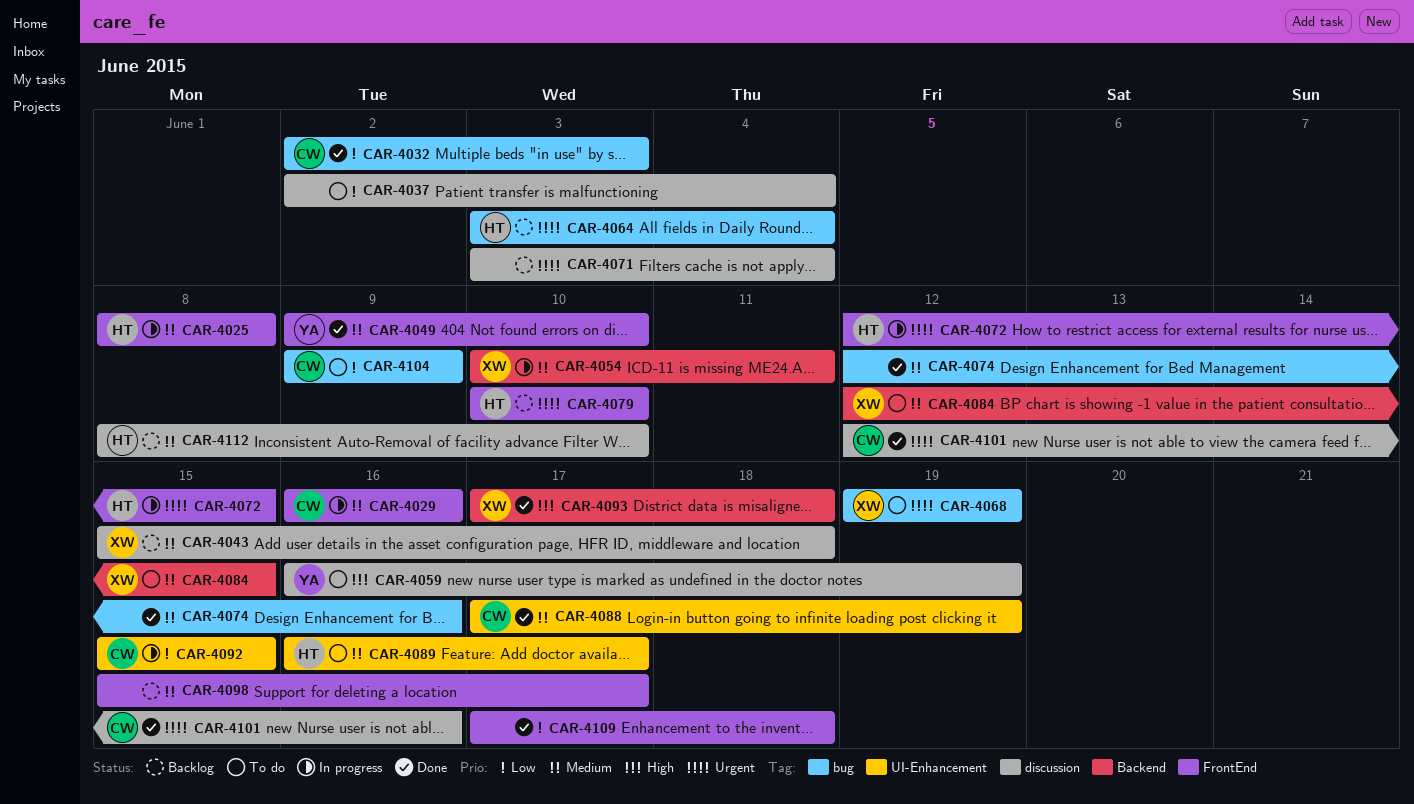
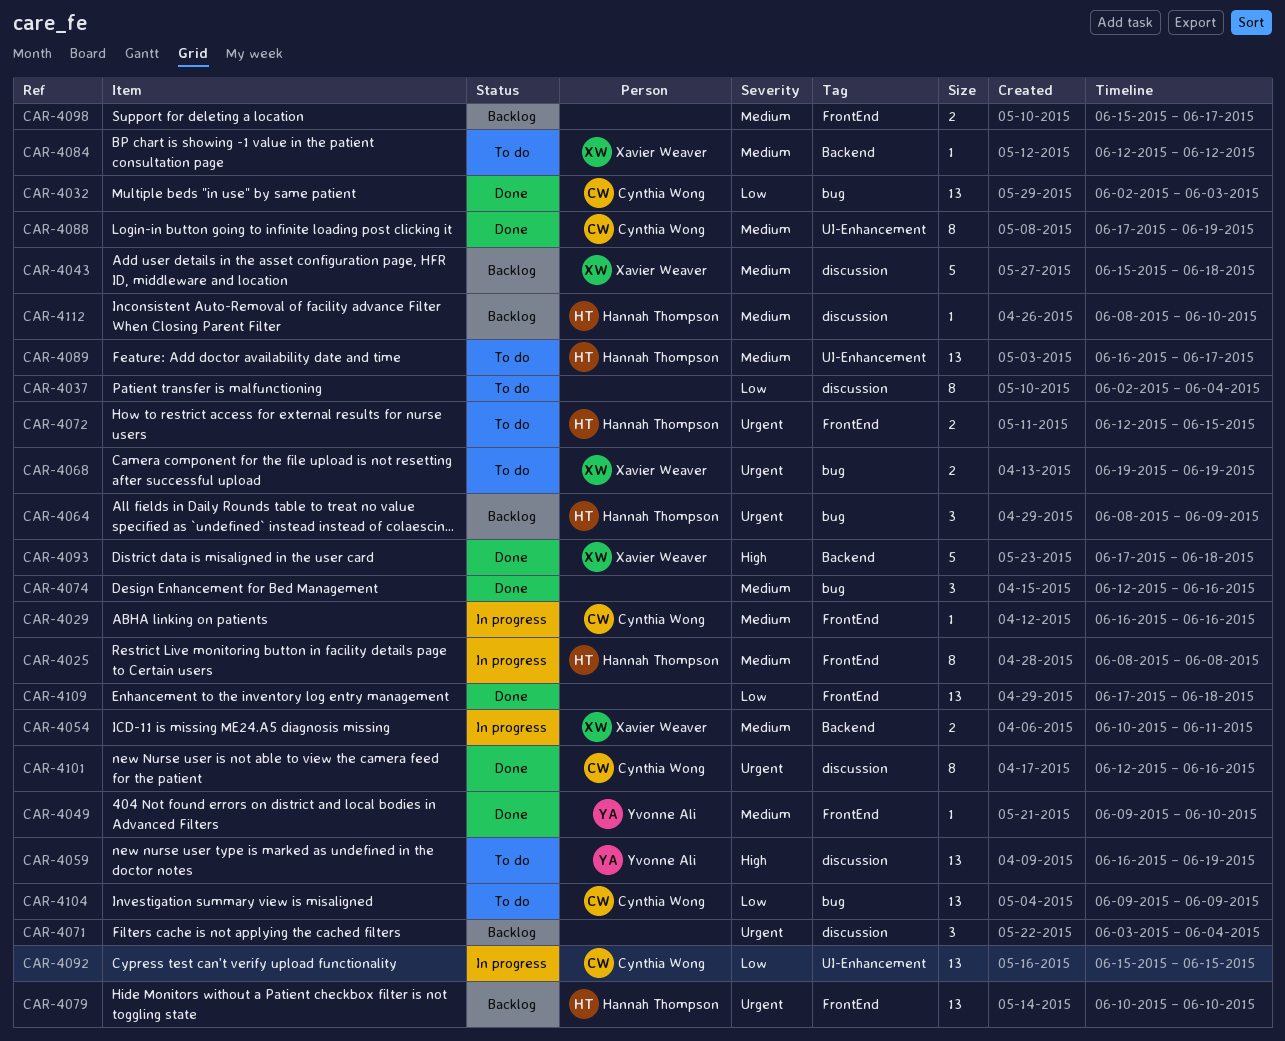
CAR-4064, start: Jun 3 -> Jun 8
CAR-4064, due: Jun 4 -> Jun 9
CAR-4072, status: In progress -> To do
CAR-4084, due: Jun 15 -> Jun 12

